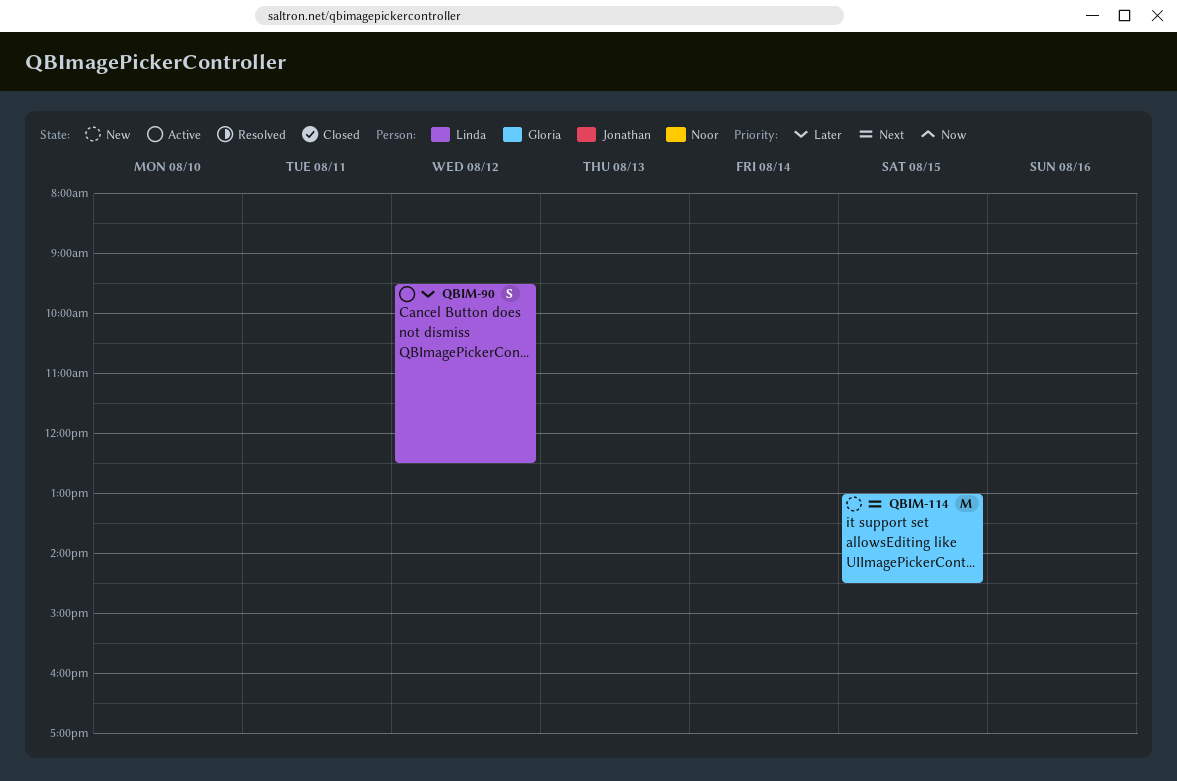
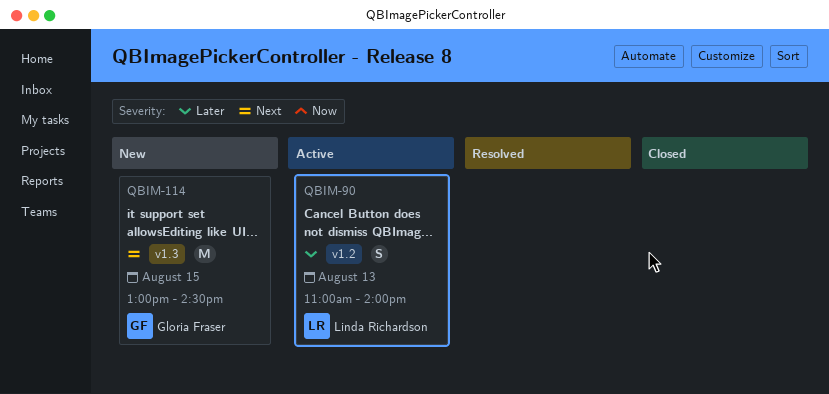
QBIM-90, day: Aug 12 -> Aug 13
QBIM-90, begins: 09:30 -> 11:00
QBIM-90, ends: 12:30 -> 14:00

